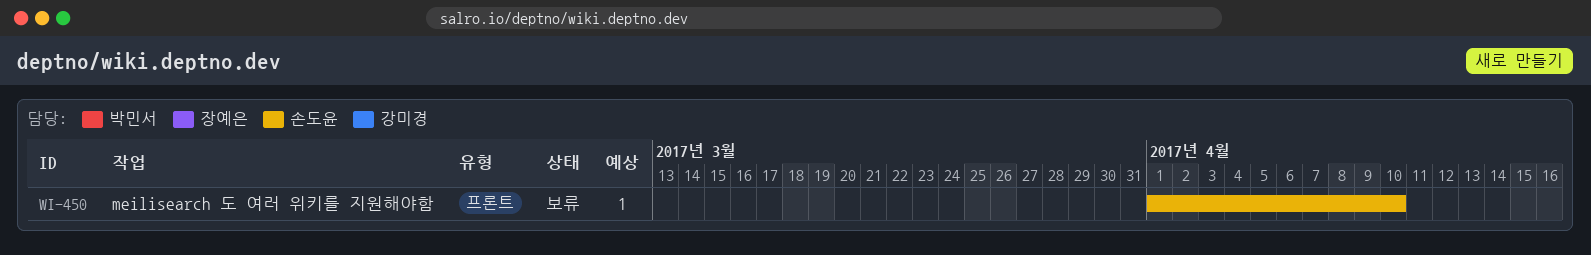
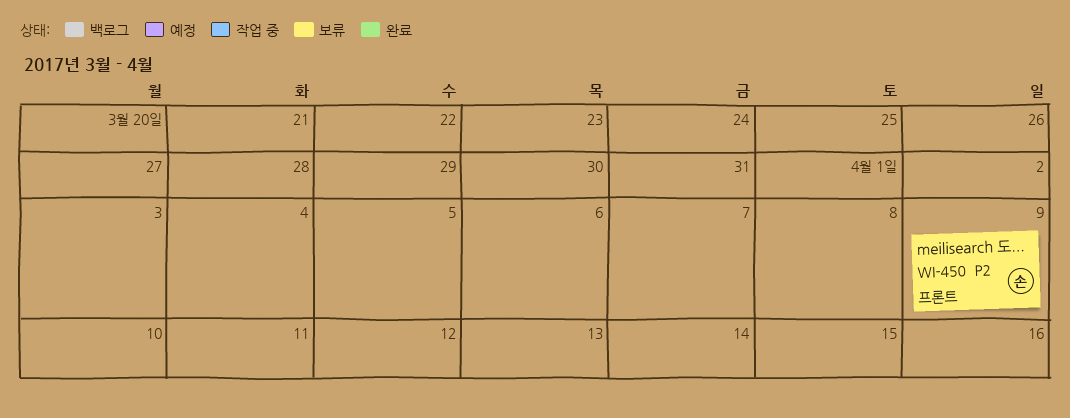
WI-450, due: Apr 10 -> Apr 9

